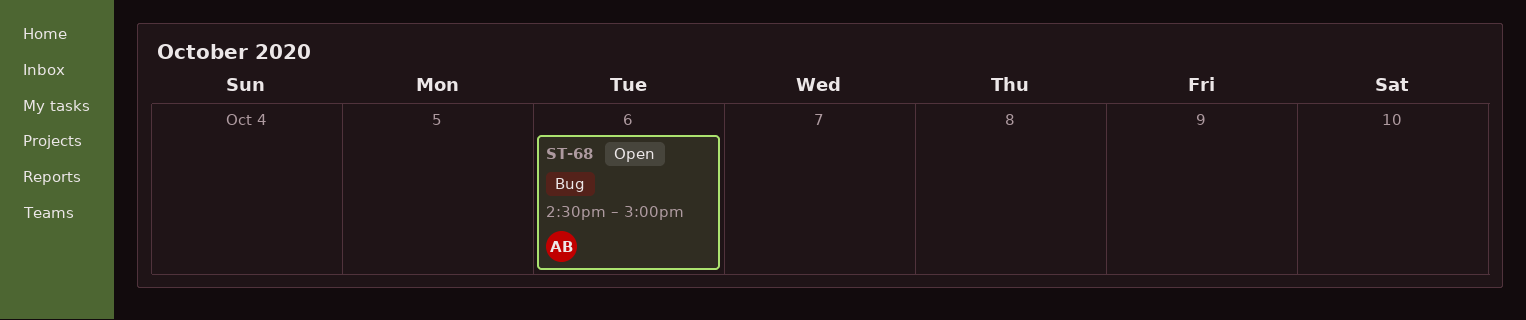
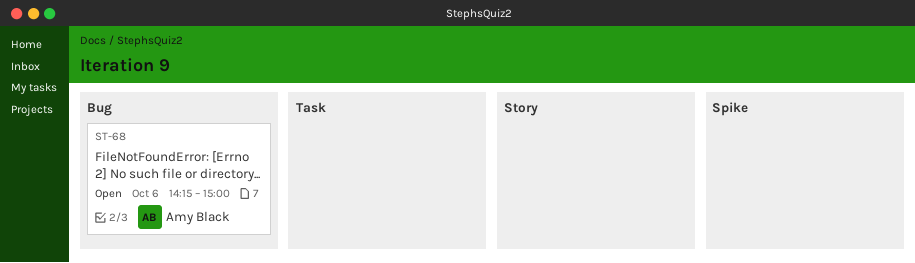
ST-68, begins: 14:30 -> 14:15

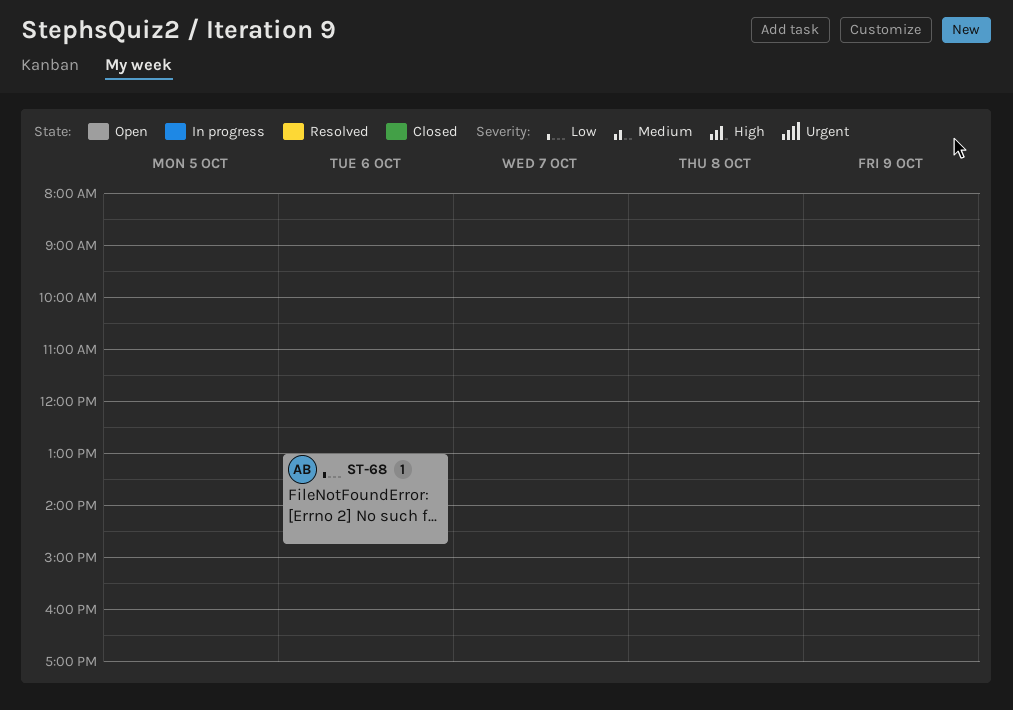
ST-68, begins: 14:15 -> 13:00
ST-68, ends: 15:00 -> 14:45

